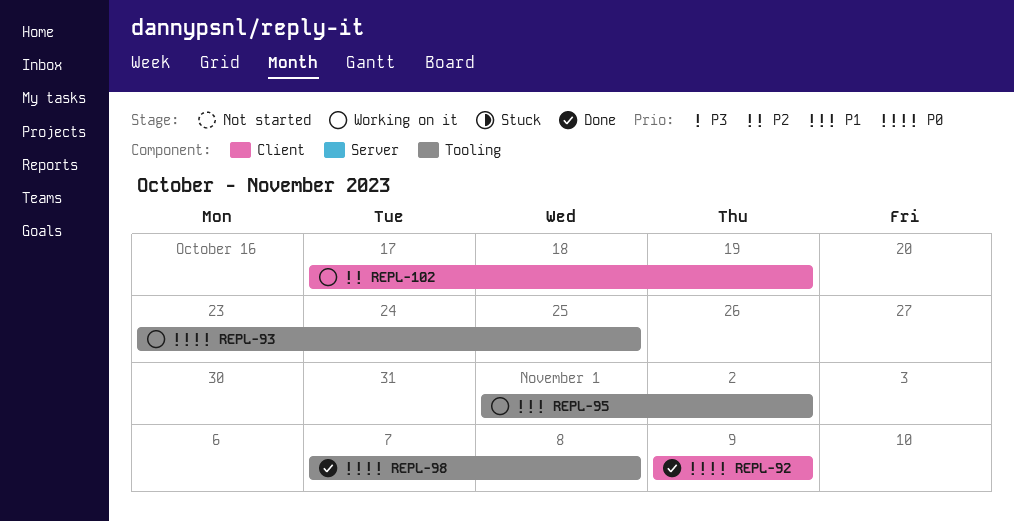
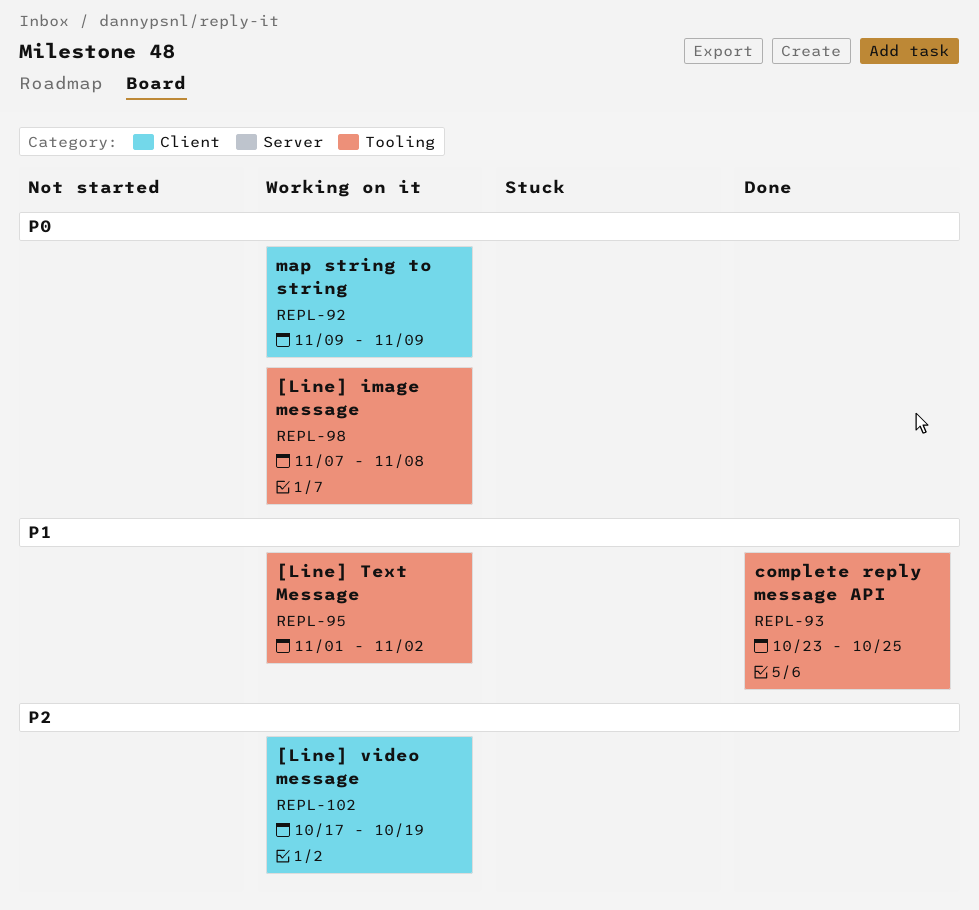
REPL-92, status: Done -> Working on it
REPL-93, status: Working on it -> Done
REPL-93, priority: P0 -> P1
REPL-98, status: Done -> Working on it

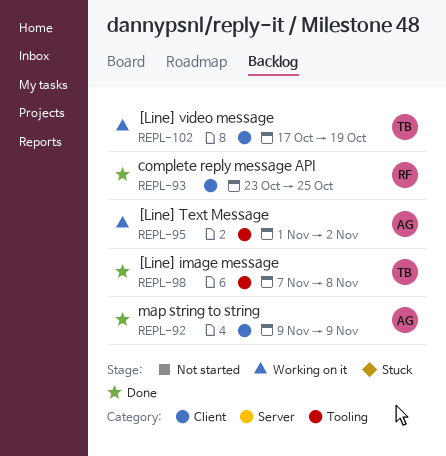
REPL-92, status: Working on it -> Done
REPL-93, label: Tooling -> Client
REPL-98, status: Working on it -> Done

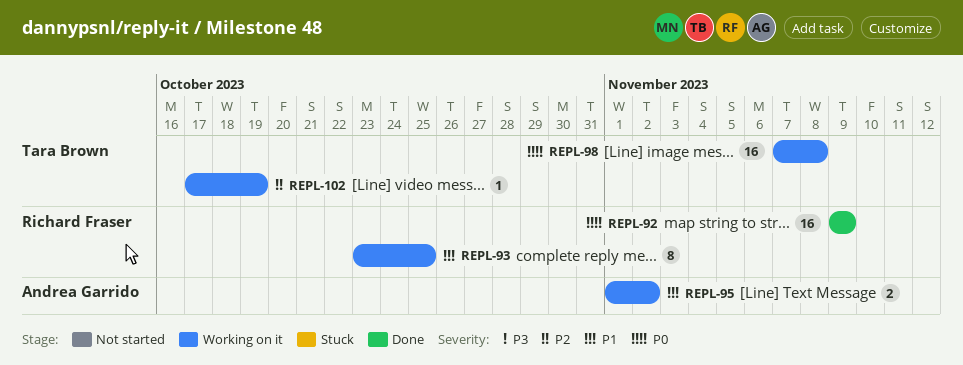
REPL-92, owner: Andrea Garrido -> Richard Fraser
REPL-93, status: Done -> Working on it
REPL-98, status: Done -> Working on it

